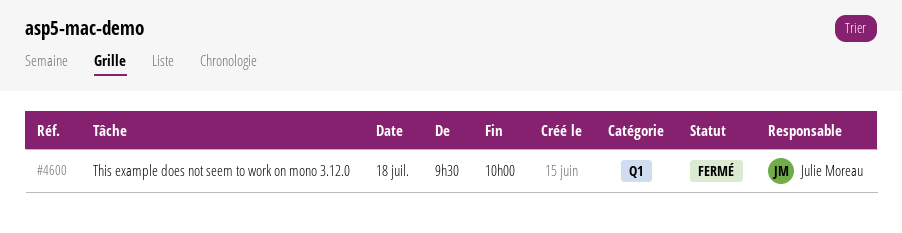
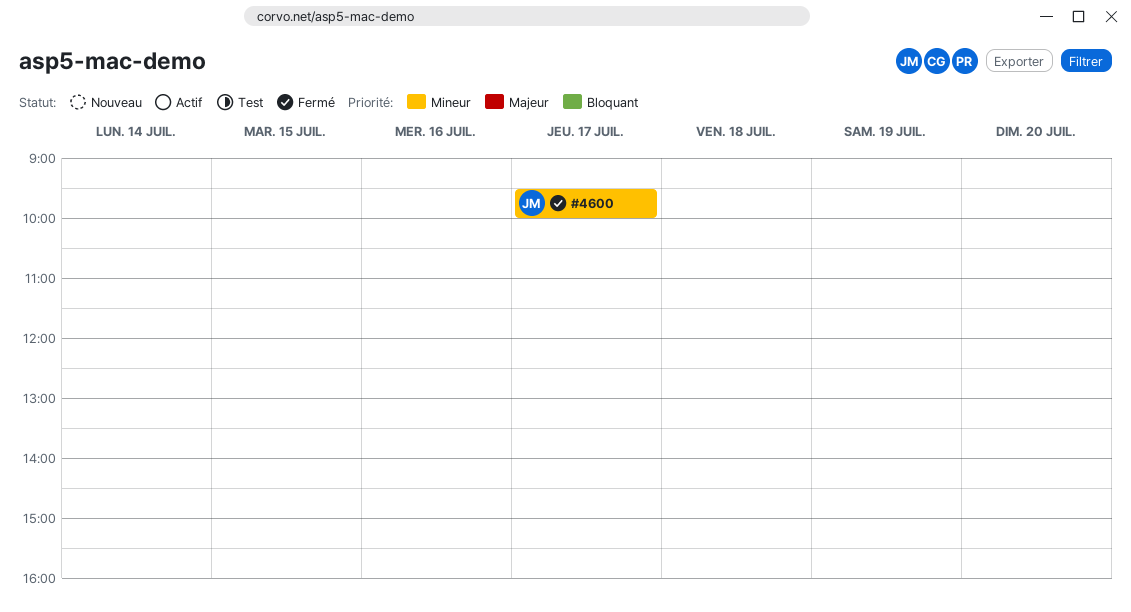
#4600, day: Jul 18 -> Jul 17

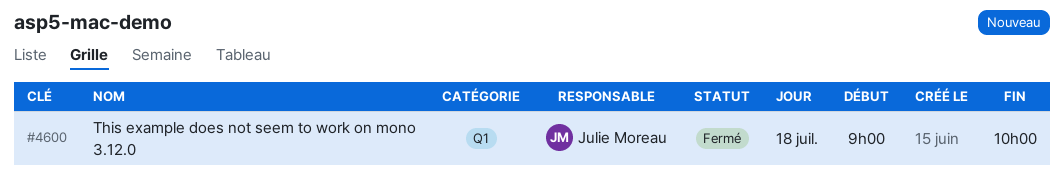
#4600, day: Jul 17 -> Jul 18
#4600, begins: 09:30 -> 09:00

